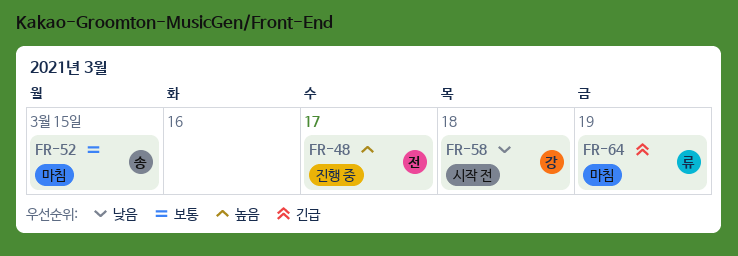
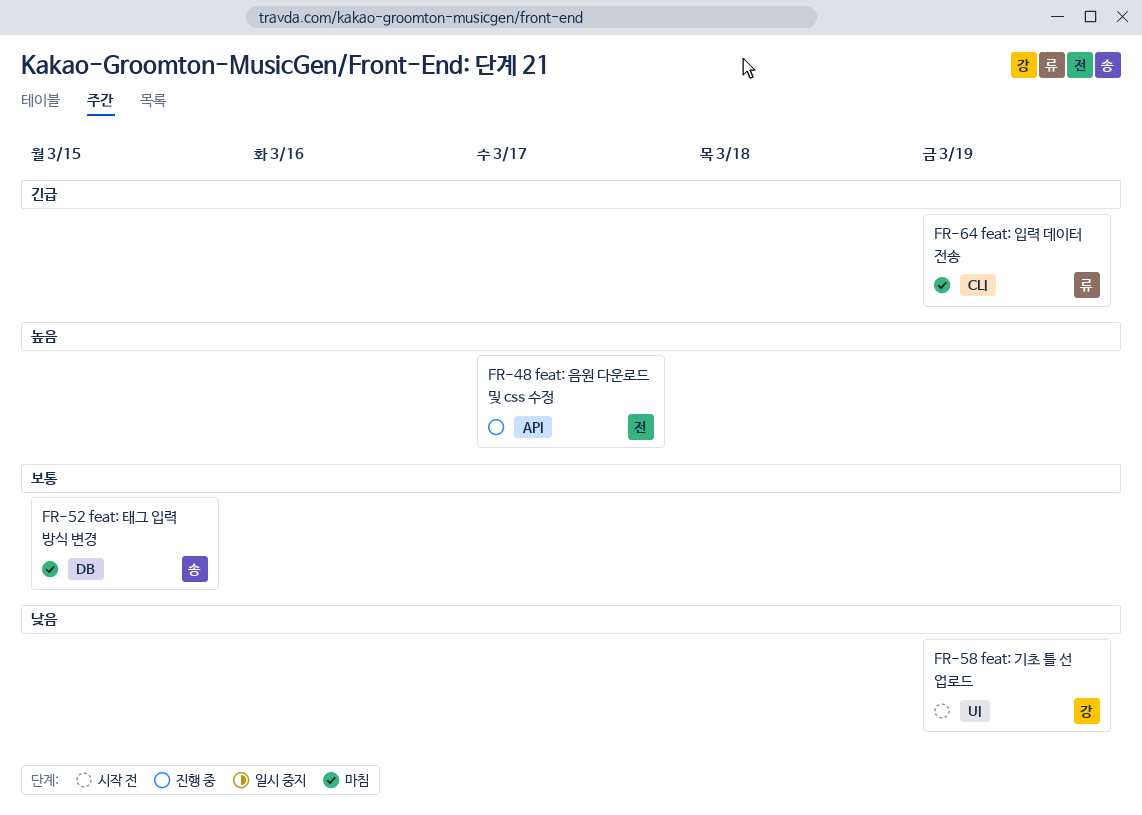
FR-58, due: Mar 18 -> Mar 19

